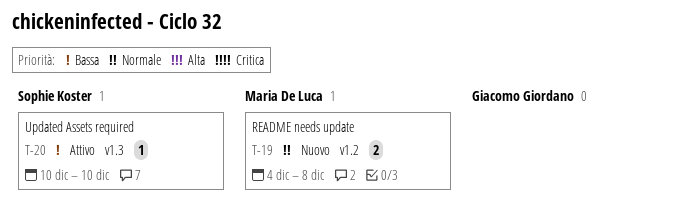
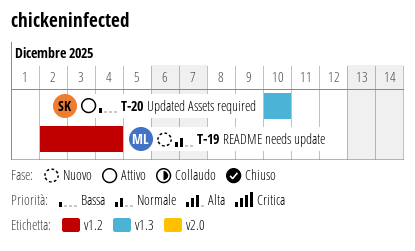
T-19, start: Dec 4 -> Dec 2
T-19, due: Dec 8 -> Dec 4

